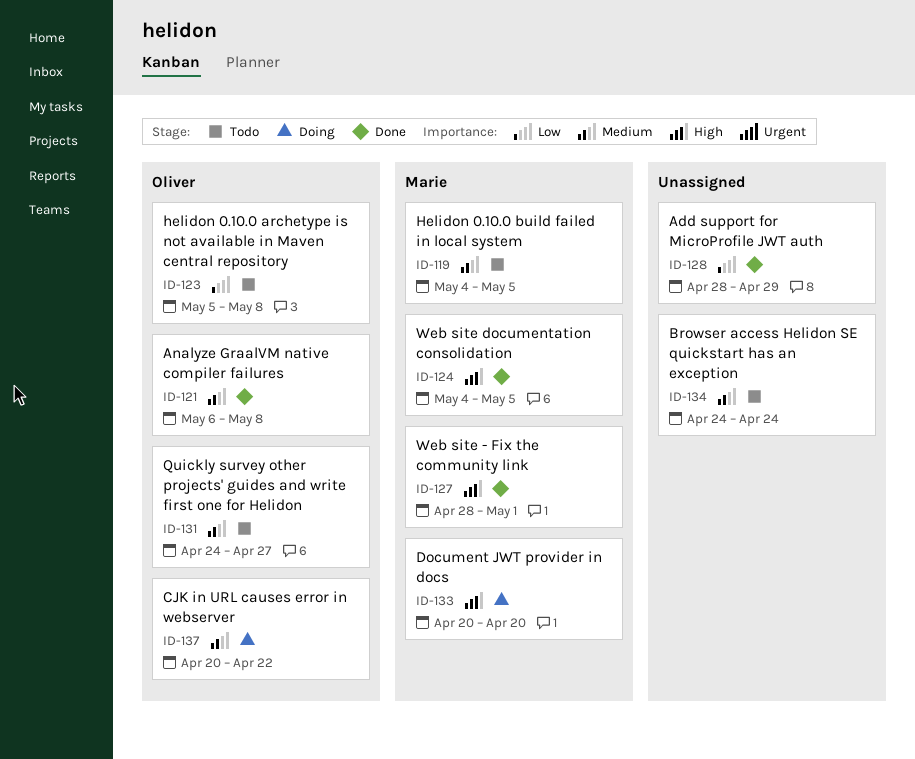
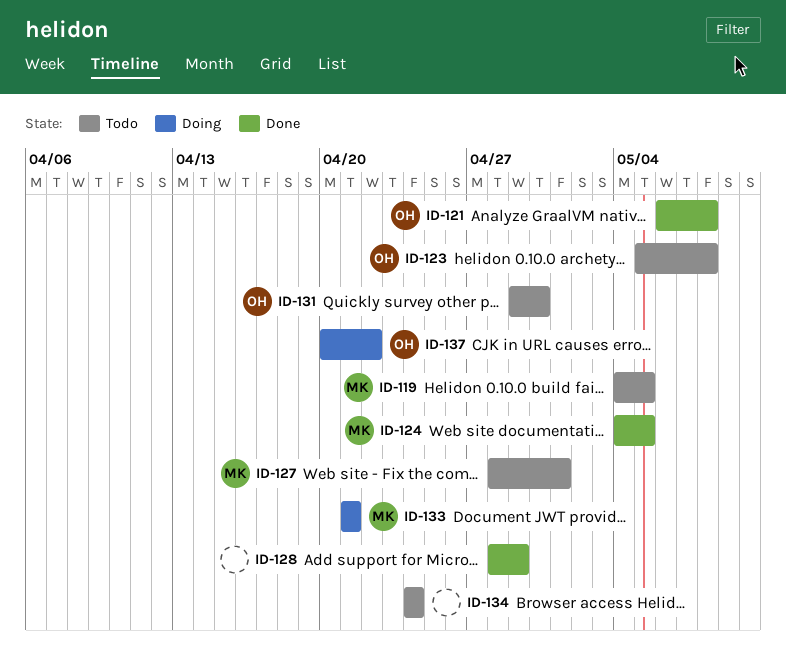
ID-127, status: Done -> Todo
ID-131, start: Apr 24 -> Apr 29
ID-131, due: Apr 27 -> Apr 30
ID-133, start: Apr 20 -> Apr 21
ID-133, due: Apr 20 -> Apr 21

